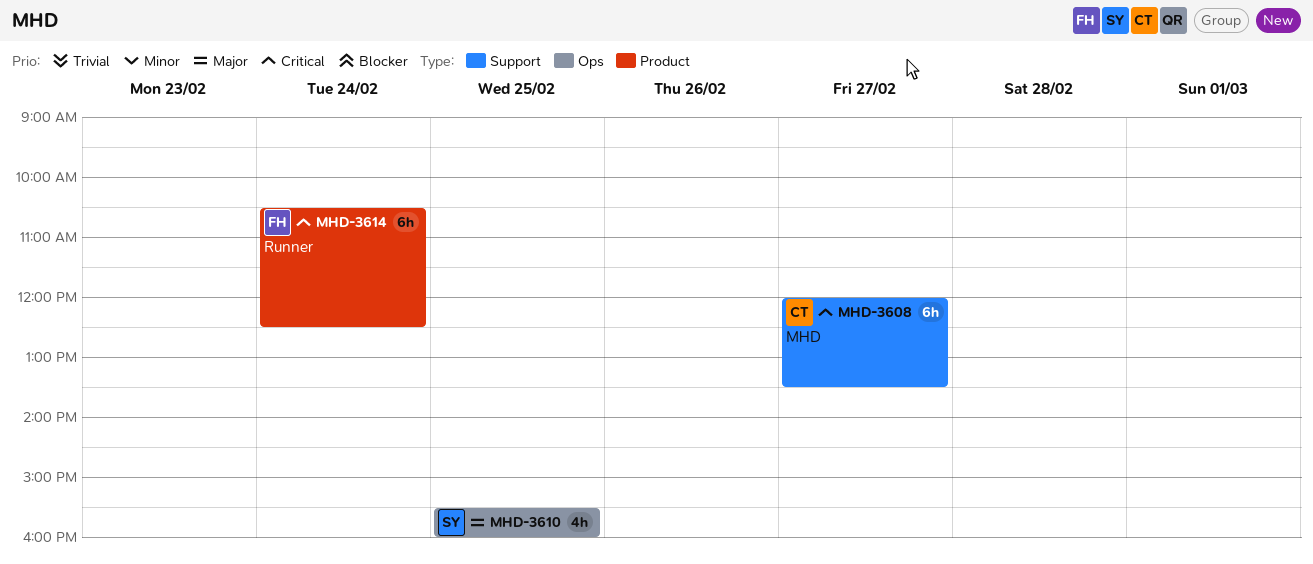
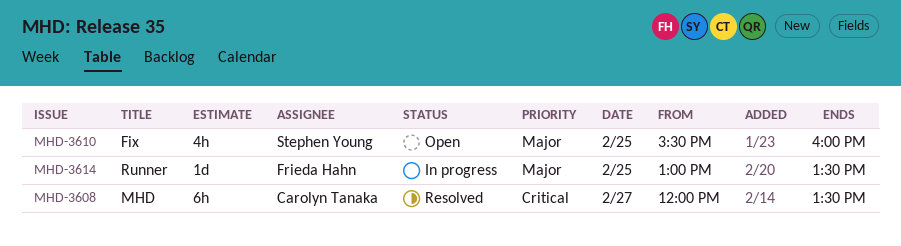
MHD-3614, priority: Critical -> Major
MHD-3614, estimate: 6h -> 1d
MHD-3614, day: Feb 24 -> Feb 25
MHD-3614, begins: 10:30 -> 13:00
MHD-3614, ends: 12:30 -> 13:30

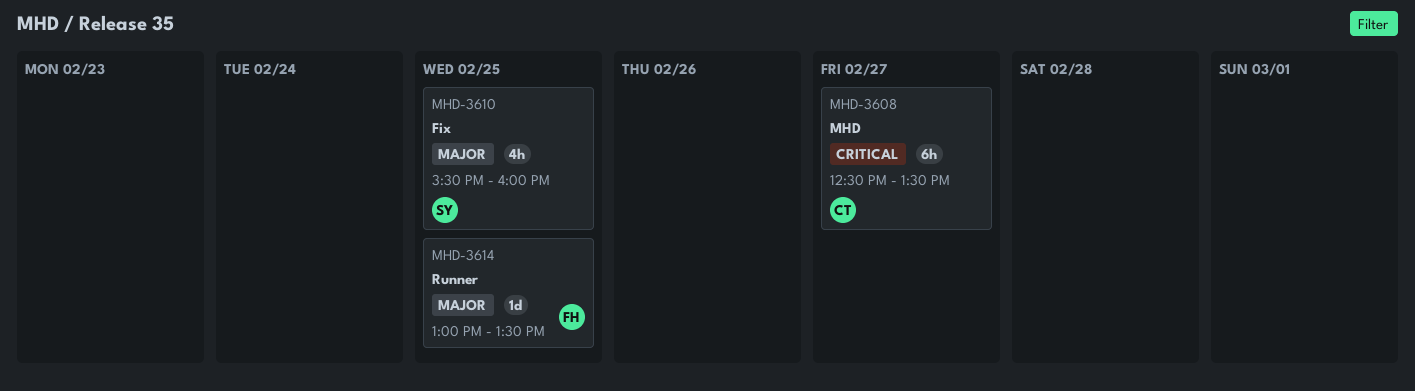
MHD-3608, begins: 12:00 -> 12:30

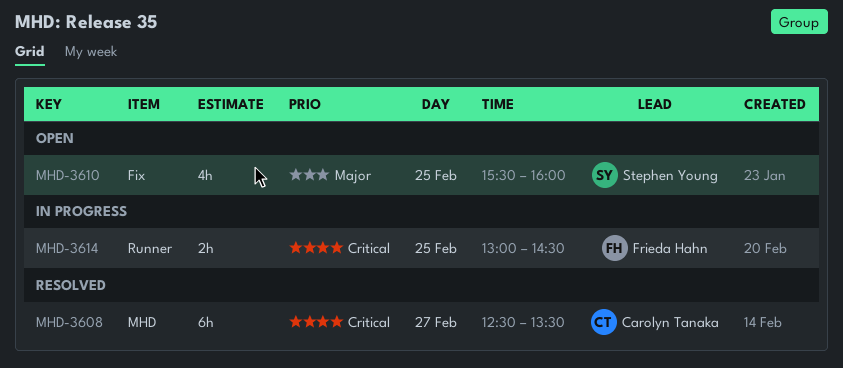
MHD-3614, priority: Major -> Critical
MHD-3614, estimate: 1d -> 2h
MHD-3614, ends: 13:30 -> 14:30

